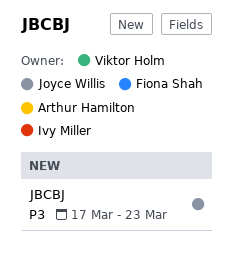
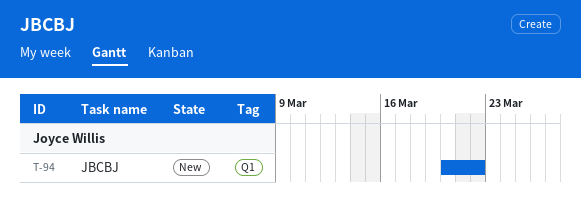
JBCBJ, start: Mar 17 -> Mar 20
JBCBJ, due: Mar 23 -> Mar 22

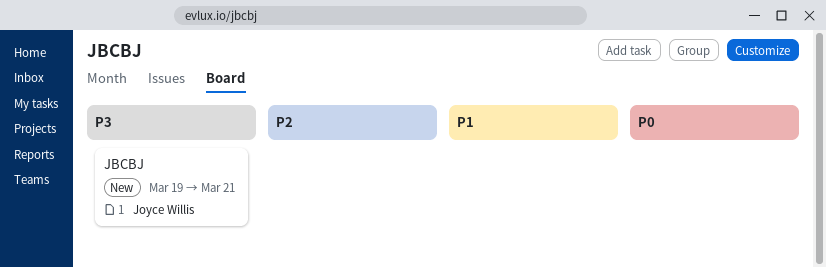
JBCBJ, start: Mar 20 -> Mar 19
JBCBJ, due: Mar 22 -> Mar 21

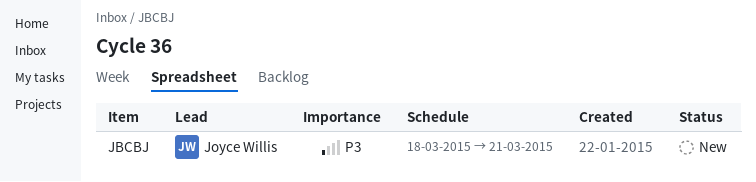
JBCBJ, start: Mar 19 -> Mar 18

